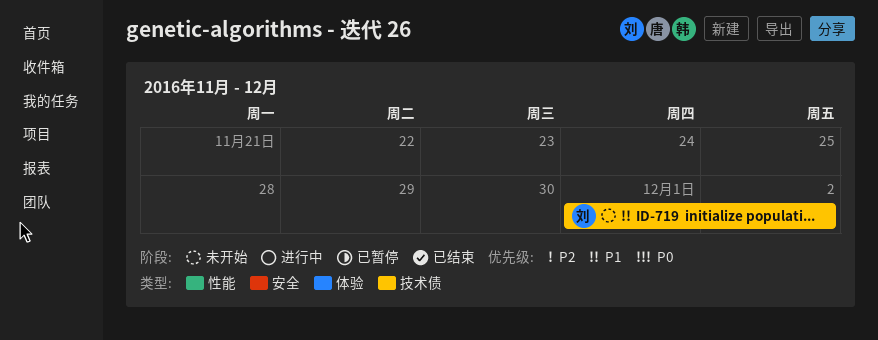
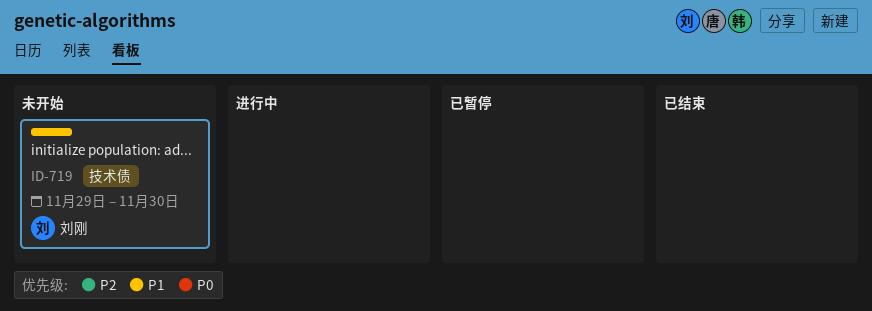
ID-719, start: Dec 1 -> Nov 29
ID-719, due: Dec 2 -> Nov 30

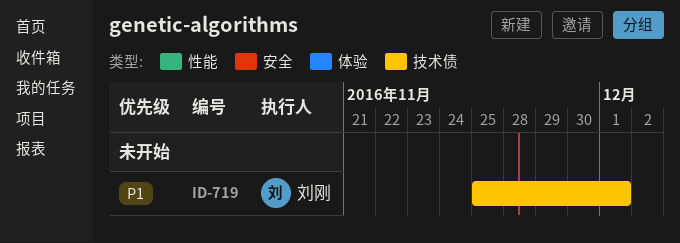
ID-719, start: Nov 29 -> Nov 25
ID-719, due: Nov 30 -> Dec 1

